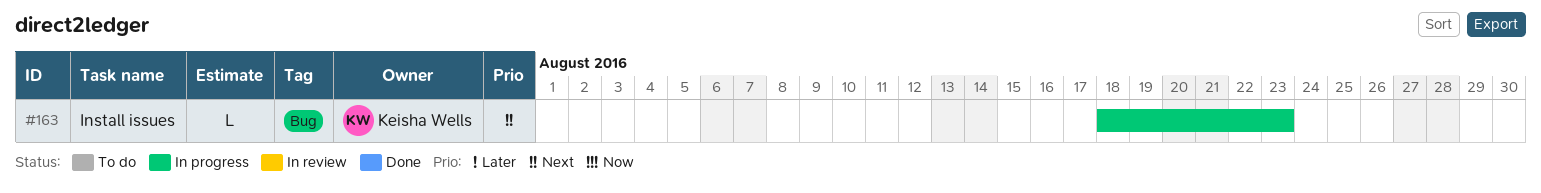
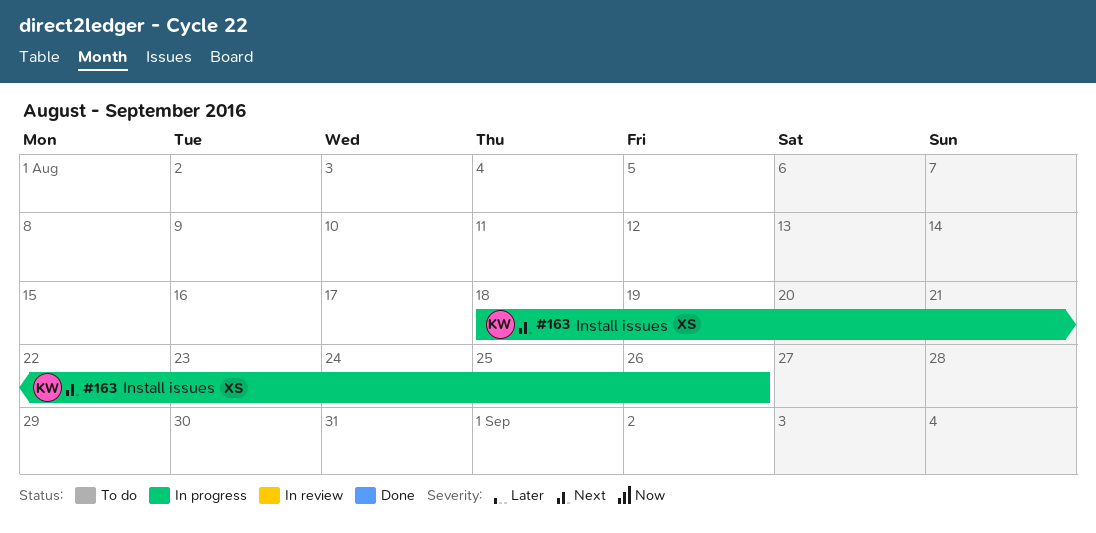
#163, estimate: L -> XS
#163, due: Aug 23 -> Aug 26

